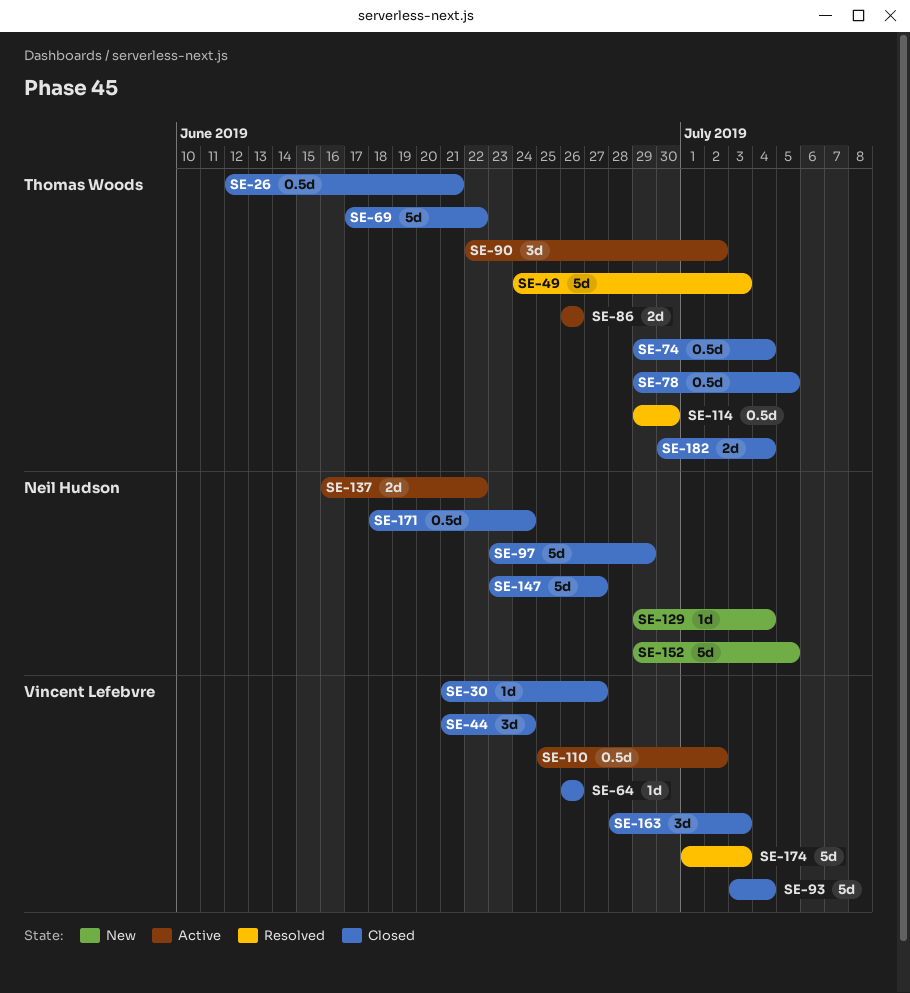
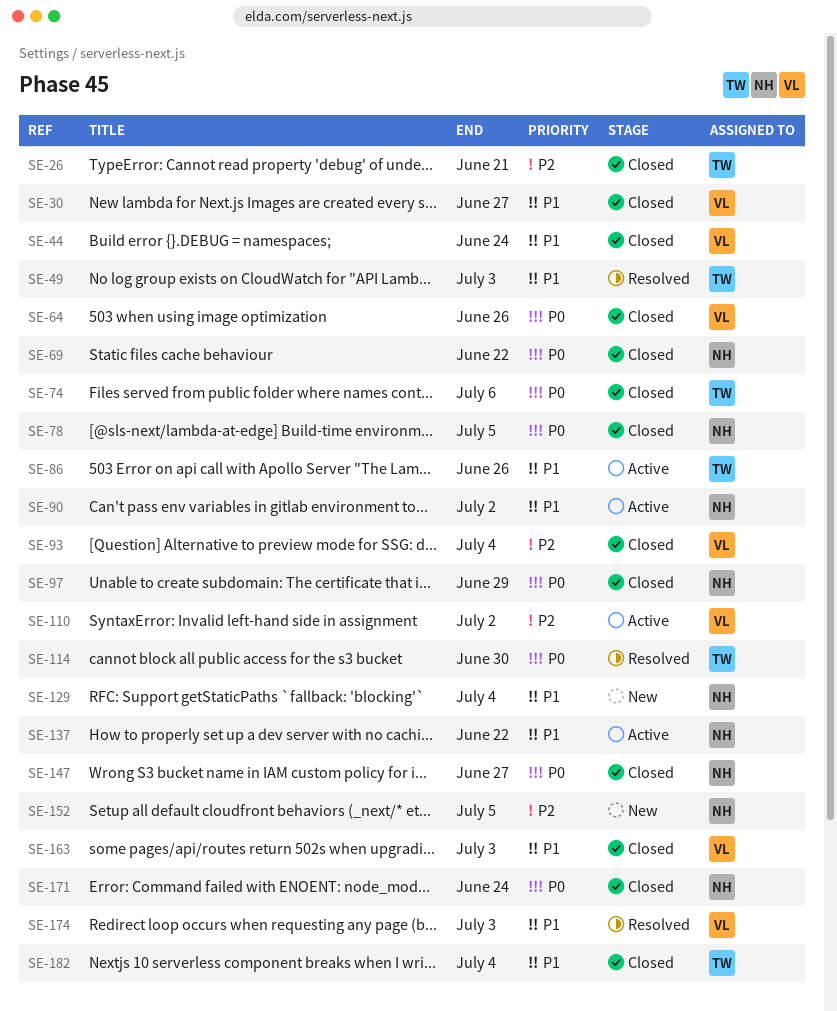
SE-69, owner: Thomas Woods -> Neil Hudson
SE-74, due: Jul 4 -> Jul 6
SE-78, owner: Thomas Woods -> Neil Hudson
SE-90, owner: Thomas Woods -> Neil Hudson

